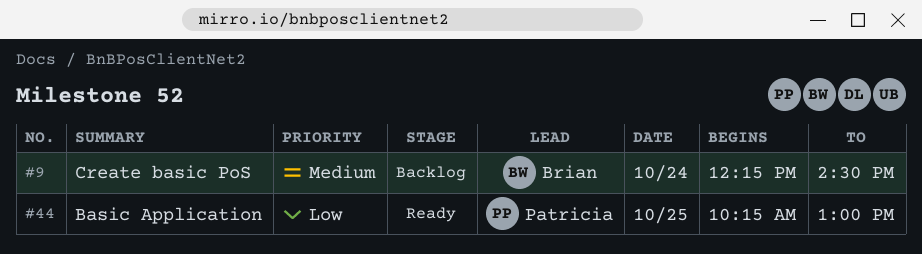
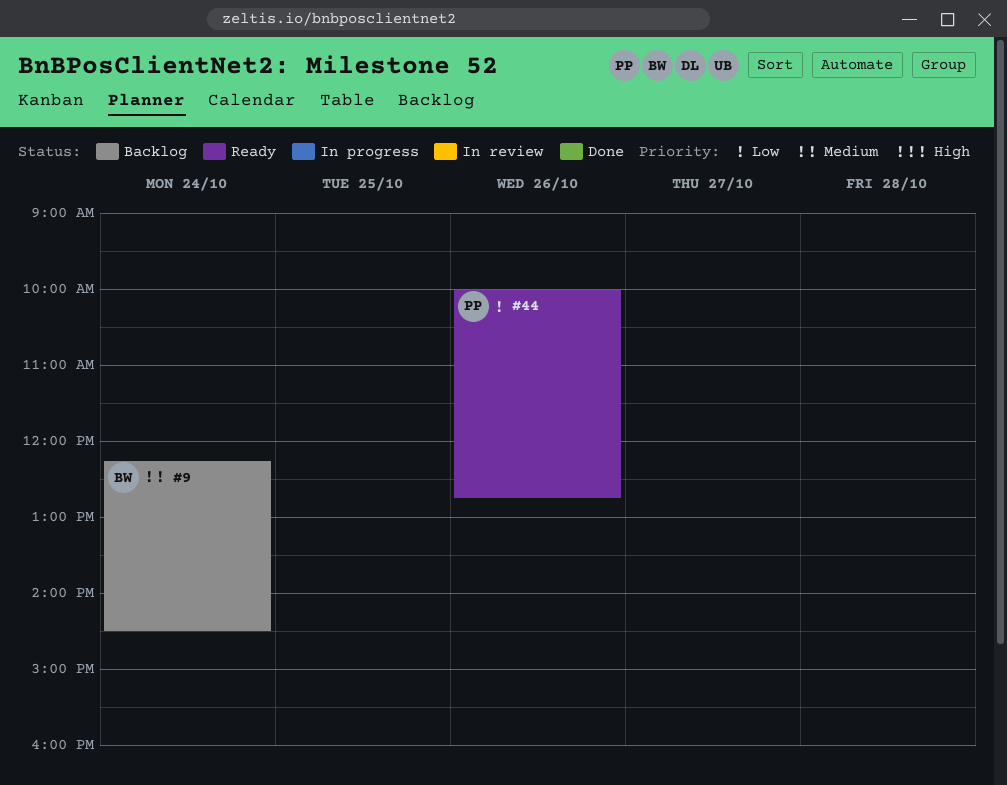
#44, day: Oct 25 -> Oct 26
#44, begins: 10:15 -> 10:00
#44, ends: 13:00 -> 12:45

